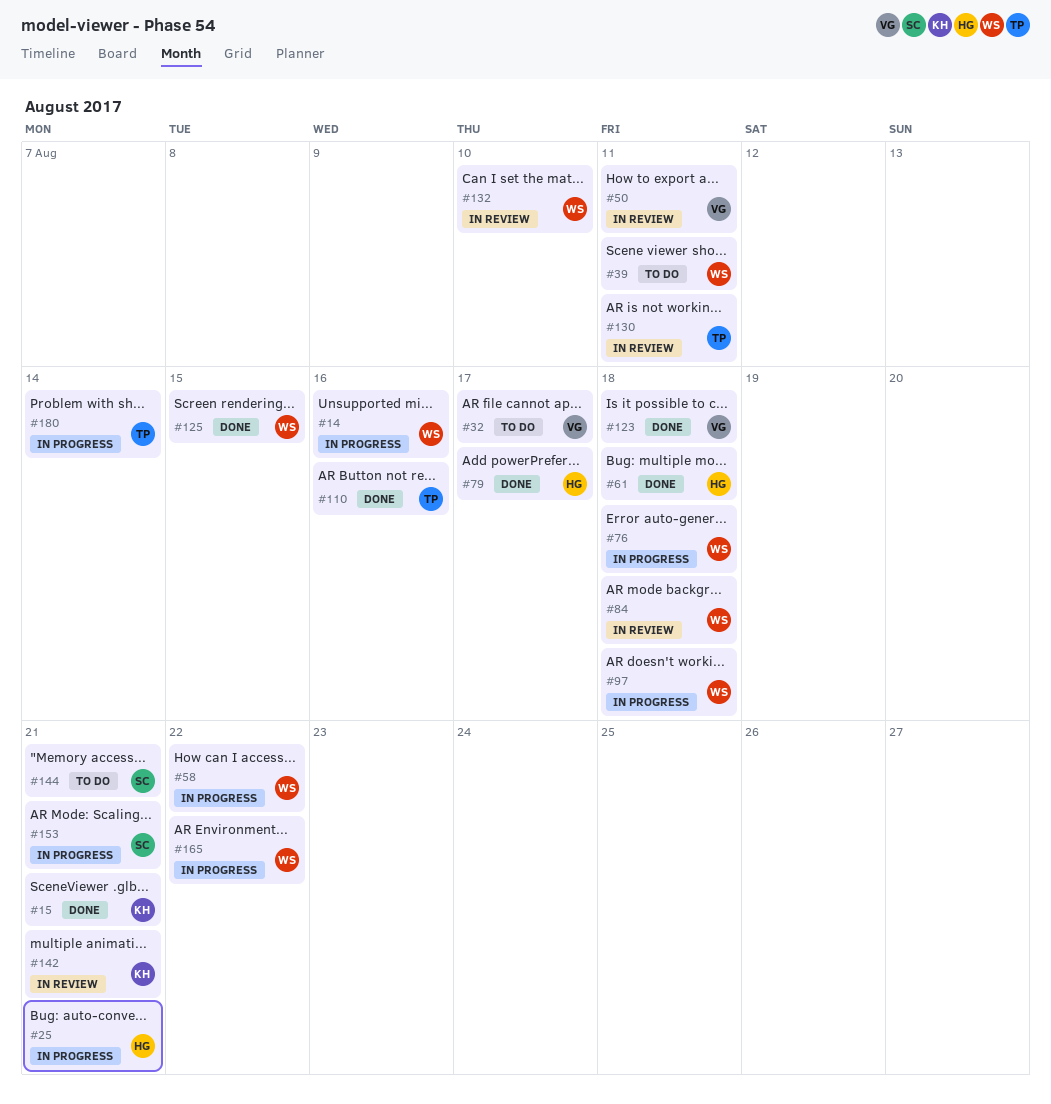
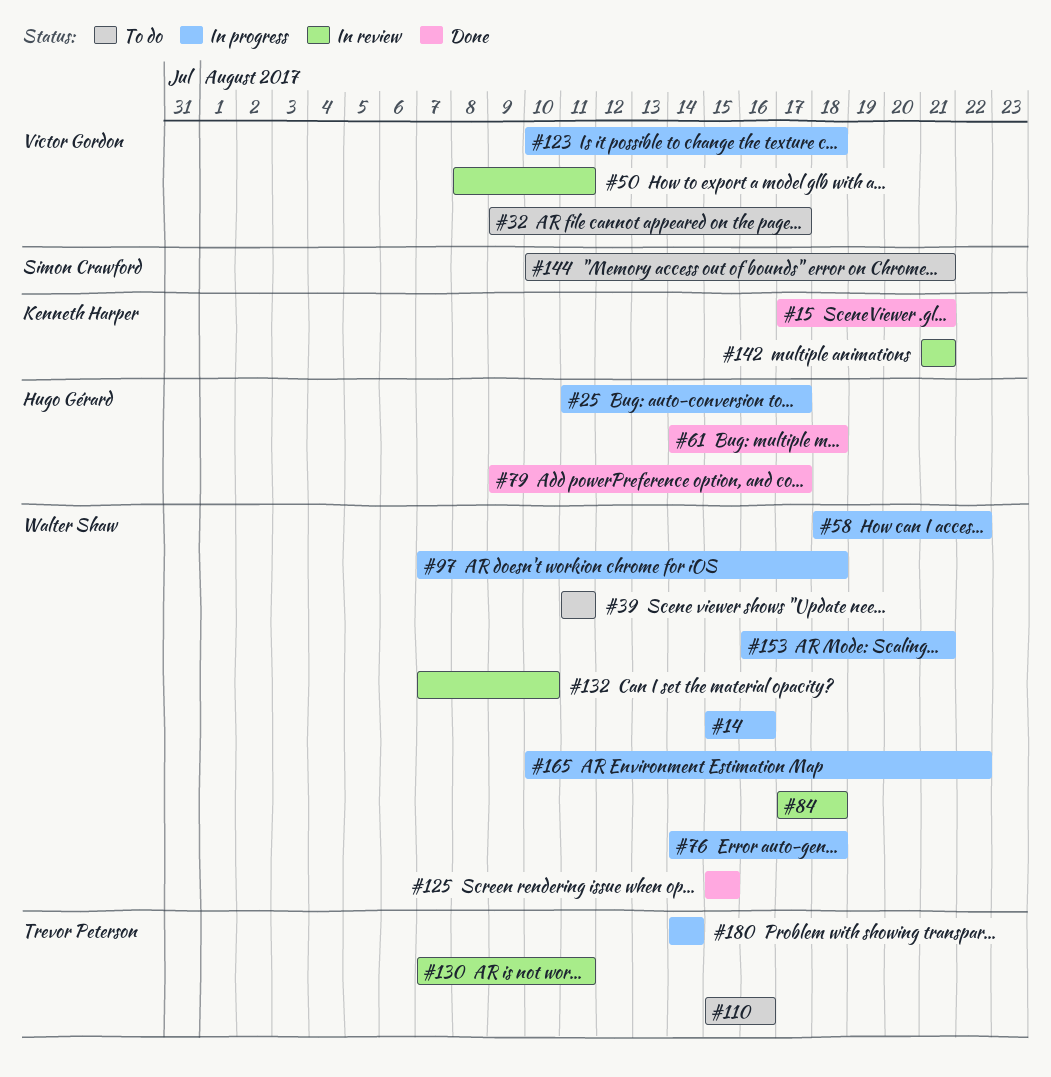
#25, due: Aug 21 -> Aug 17
#110, status: Done -> To do
#123, status: Done -> In progress
#153, owner: Simon Crawford -> Walter Shaw

